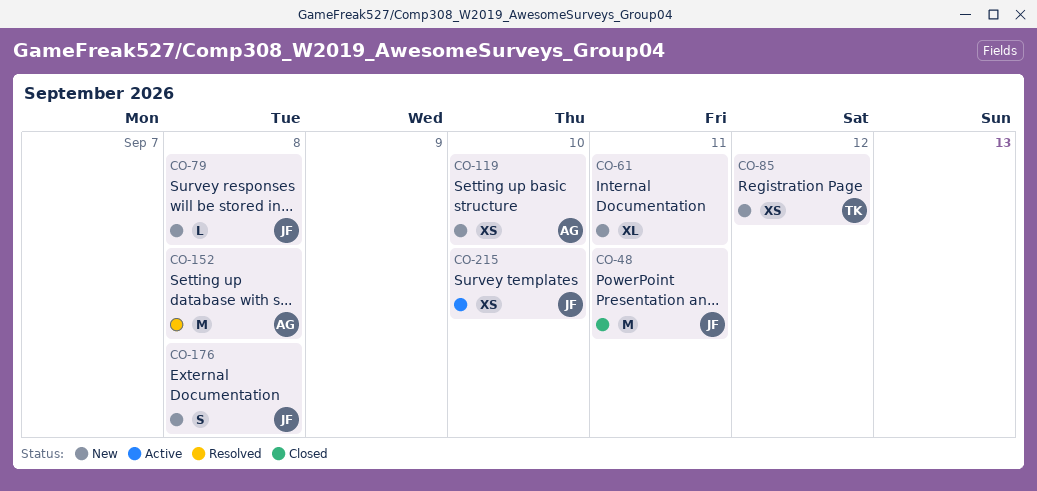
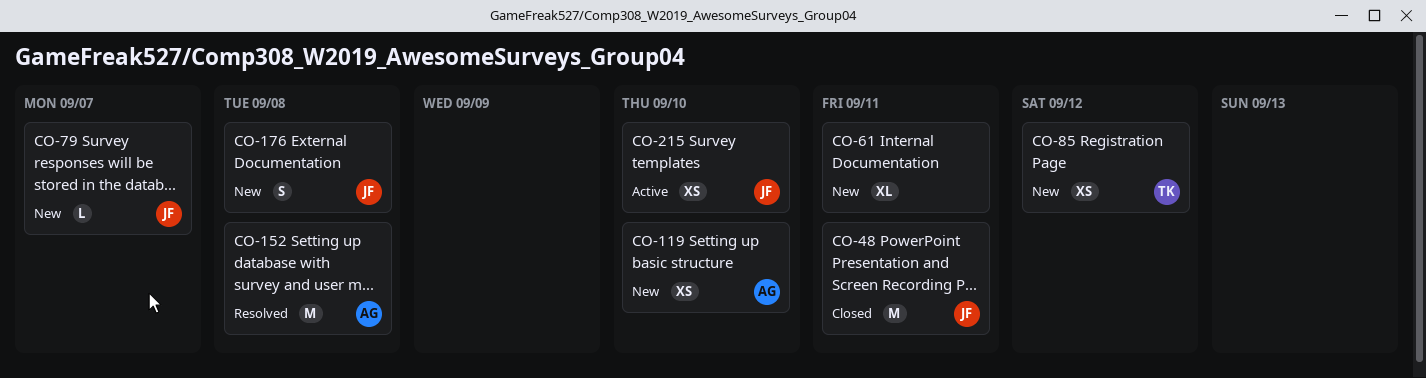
CO-79, due: Sep 8 -> Sep 7

